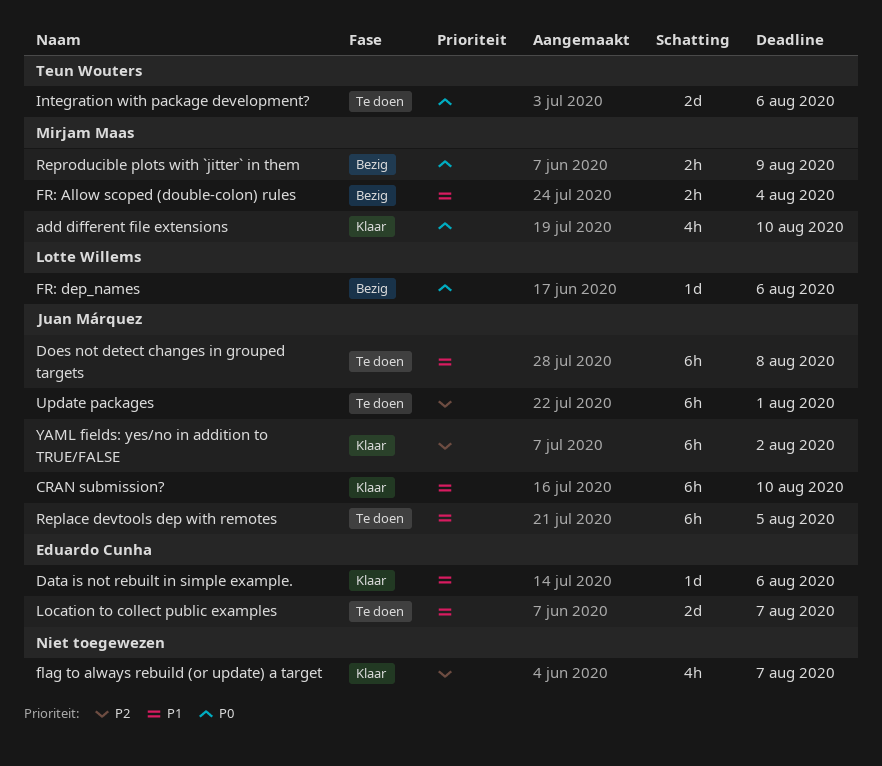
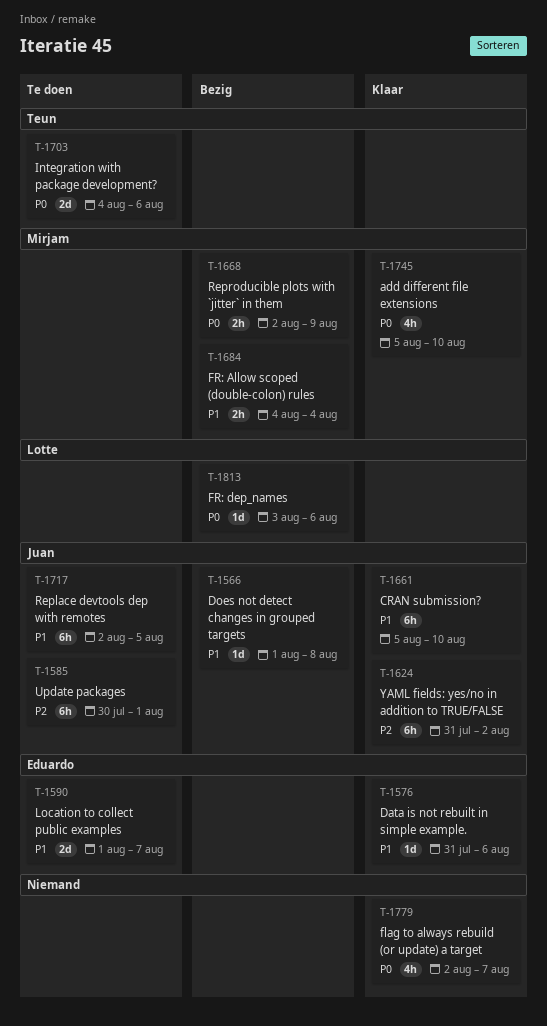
Does not detect changes in grouped targets, status: Te doen -> Bezig
Does not detect changes in grouped targets, estimate: 6h -> 1d
flag to always rebuild (or update) a target, priority: P2 -> P0

